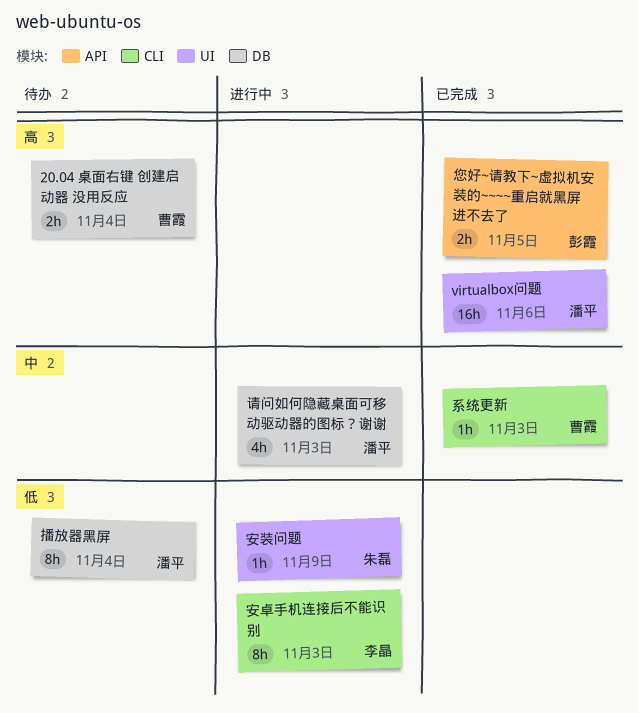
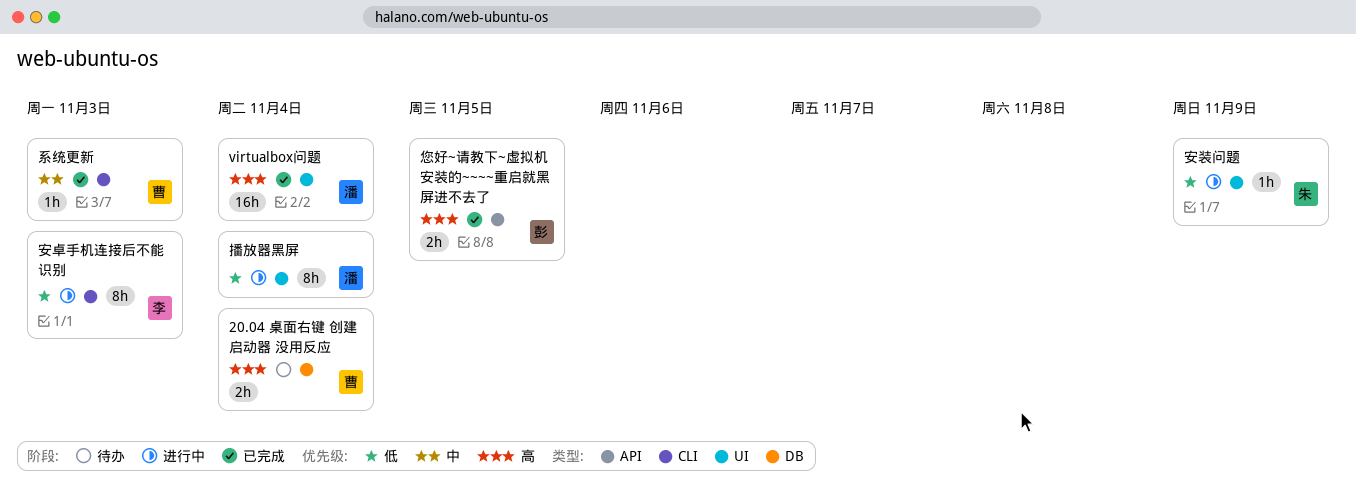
virtualbox问题, due: Nov 6 -> Nov 4
播放器黑屏, status: 待办 -> 进行中
播放器黑屏, label: DB -> UI
请问如何隐藏桌面可移动驱动器的图标？谢谢: present -> none

